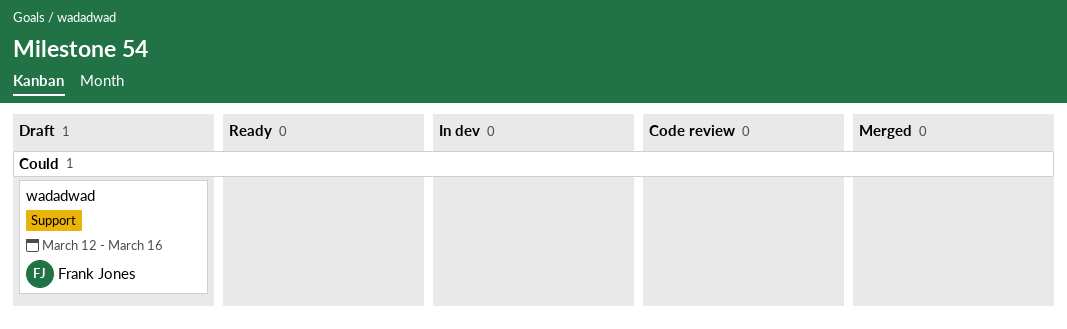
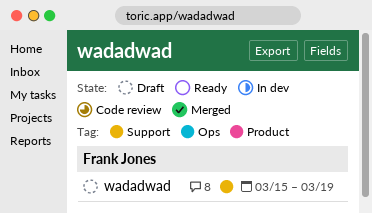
wadadwad, start: Mar 12 -> Mar 15
wadadwad, due: Mar 16 -> Mar 19

